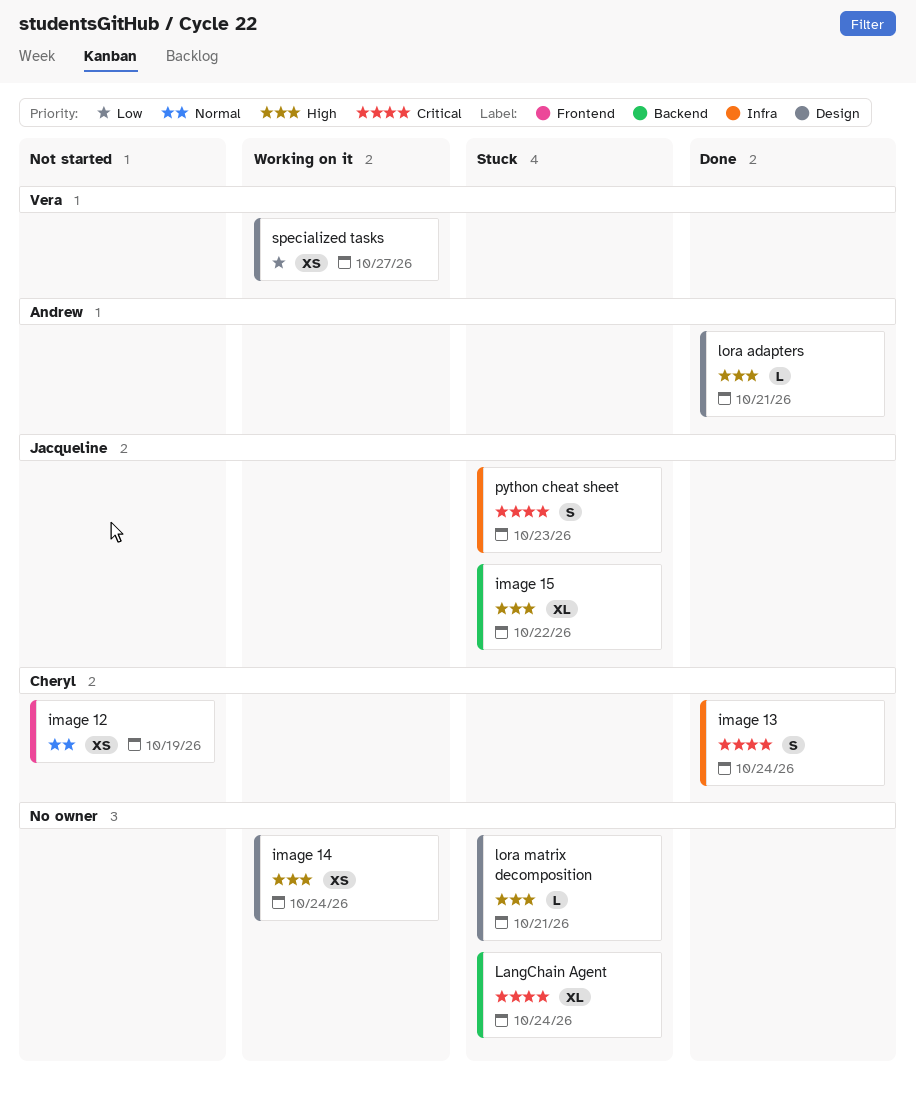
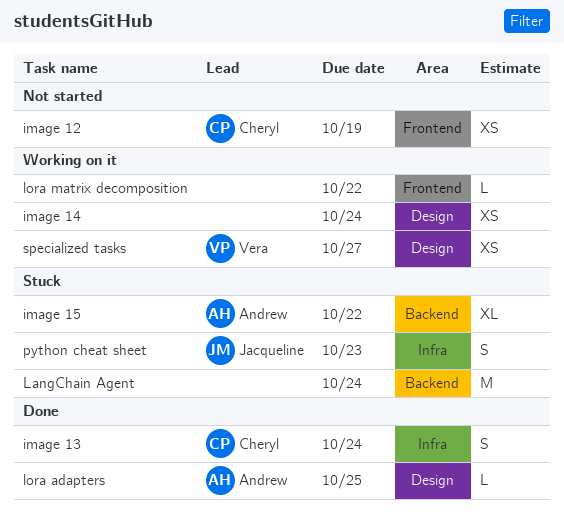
image 15, owner: Jacqueline -> Andrew
LangChain Agent, estimate: XL -> M
lora adapters, due: Oct 21 -> Oct 25
lora matrix decomposition, status: Stuck -> Working on it
lora matrix decomposition, label: Design -> Frontend
lora matrix decomposition, due: Oct 21 -> Oct 22

